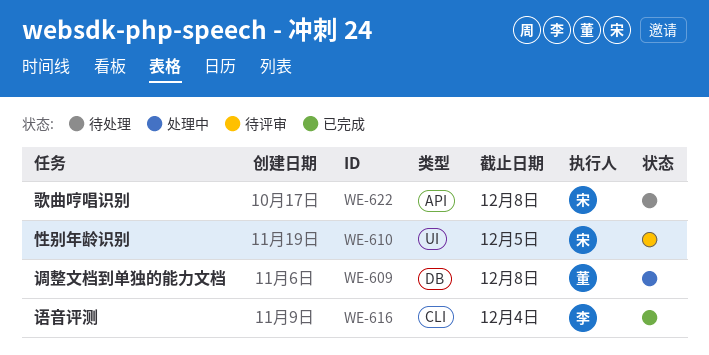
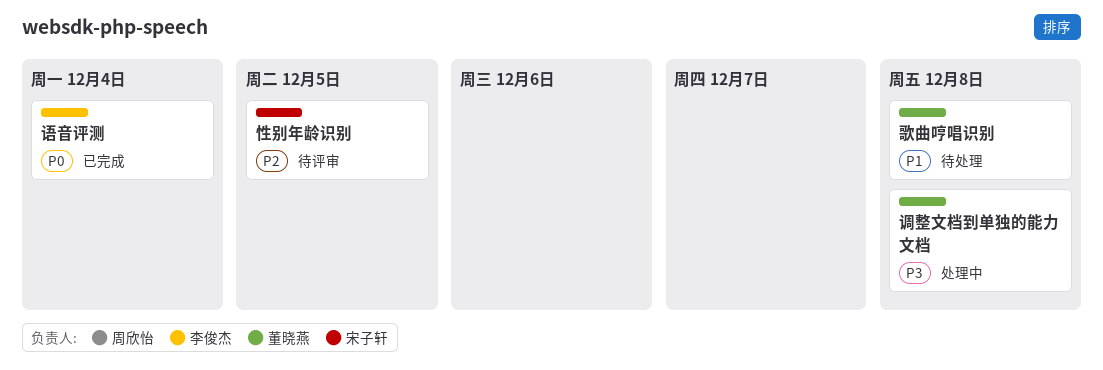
歌曲哼唱识别, owner: 宋子轩 -> 董晓燕

